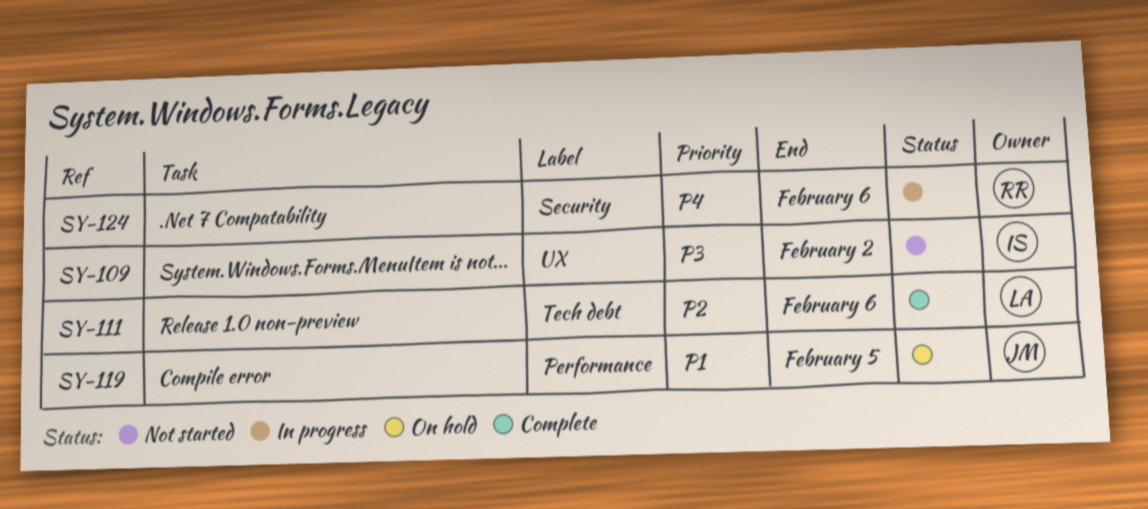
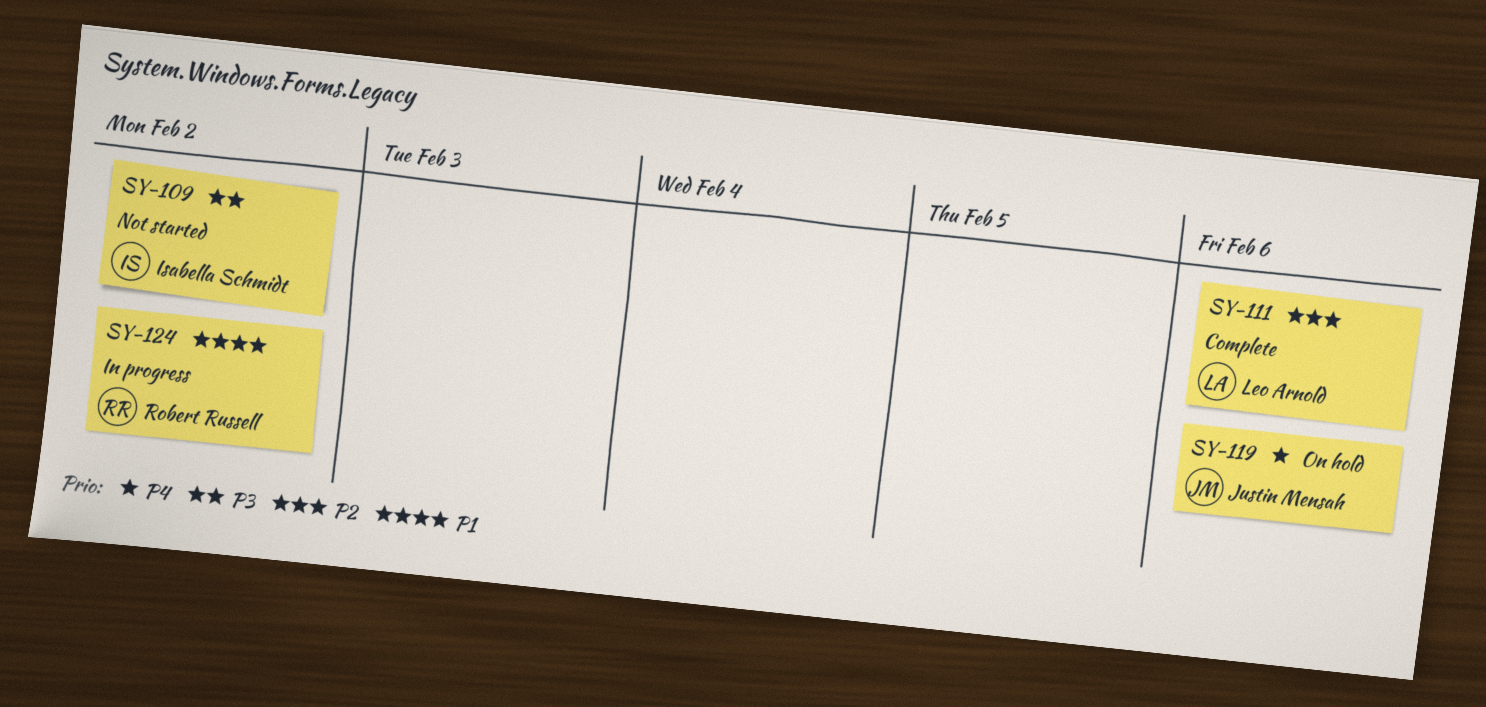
SY-119, priority: P1 -> P4
SY-119, due: Feb 5 -> Feb 6
SY-124, priority: P4 -> P1
SY-124, due: Feb 6 -> Feb 2

